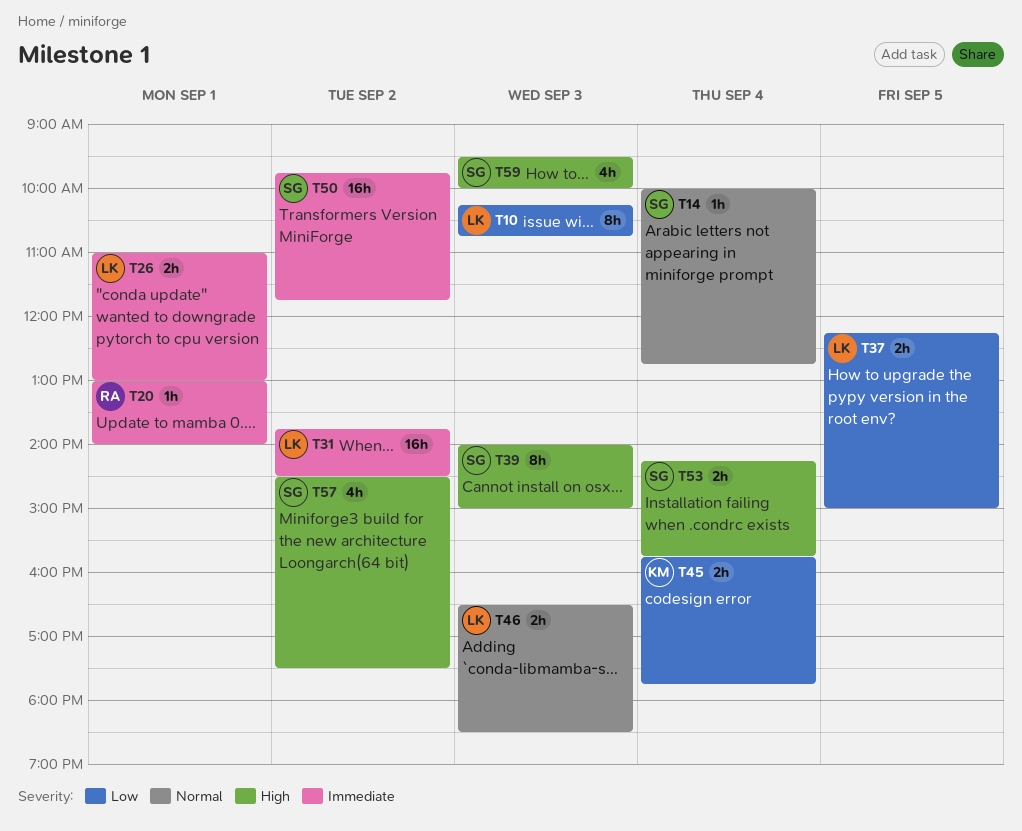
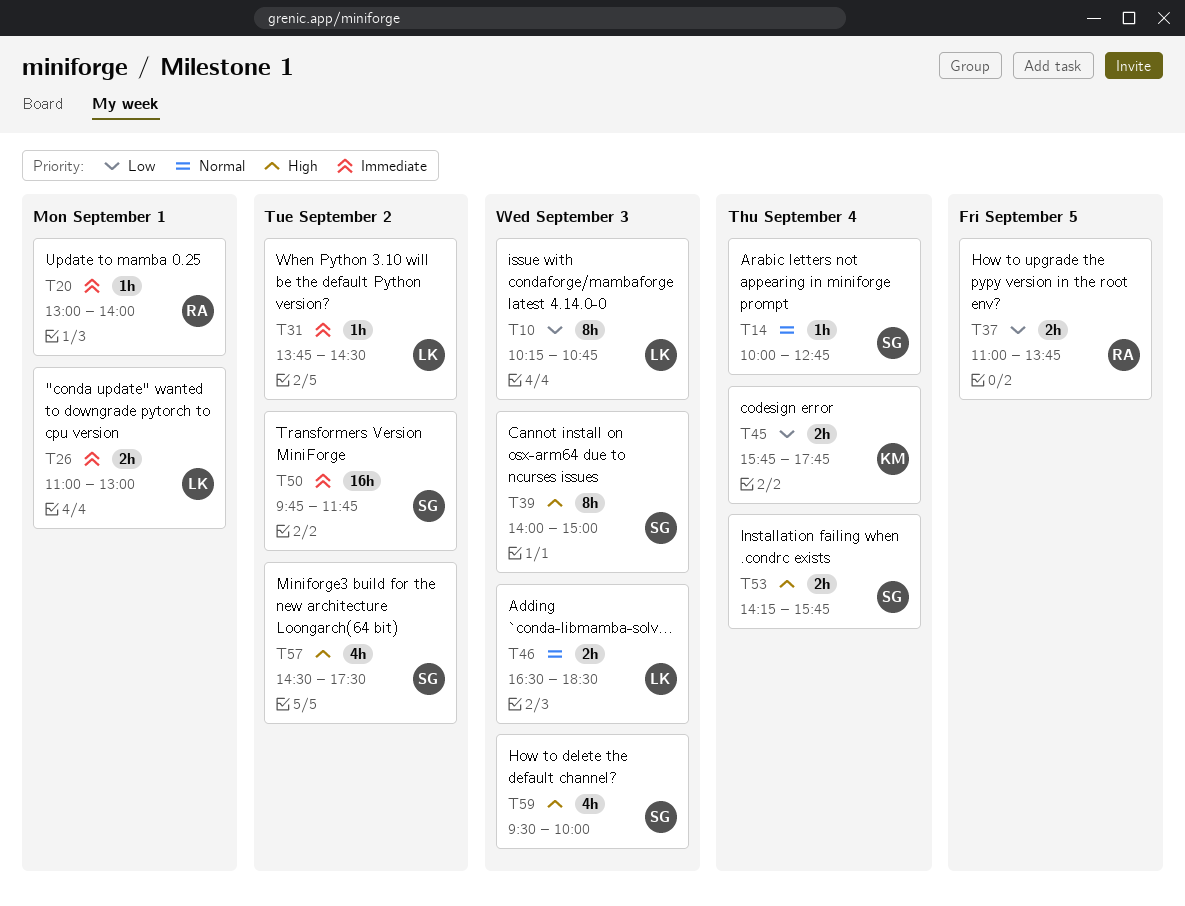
T31, estimate: 16h -> 1h
T37, owner: LK -> RA
T37, begins: 12:15 -> 11:00
T37, ends: 15:00 -> 13:45

